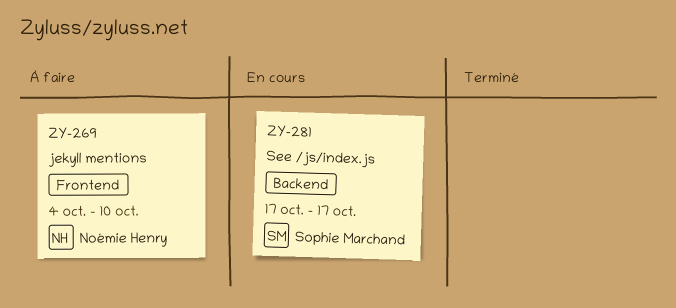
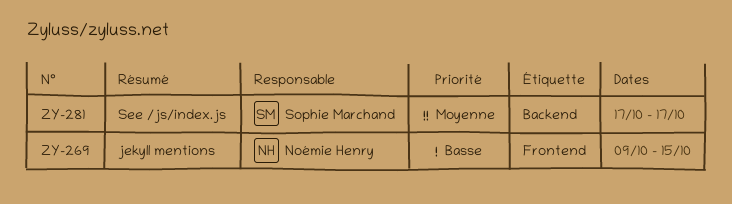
ZY-269, start: Oct 4 -> Oct 9
ZY-269, due: Oct 10 -> Oct 15

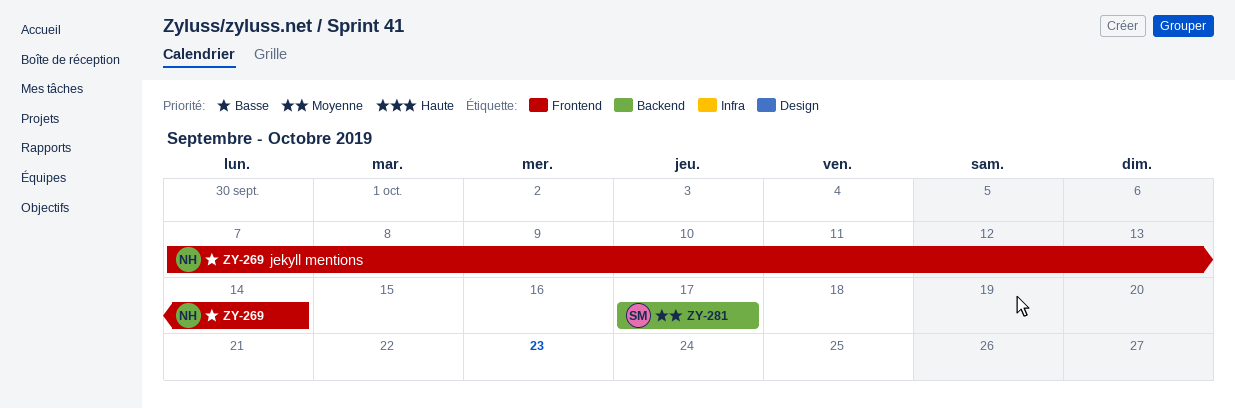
ZY-269, start: Oct 9 -> Oct 7
ZY-269, due: Oct 15 -> Oct 14

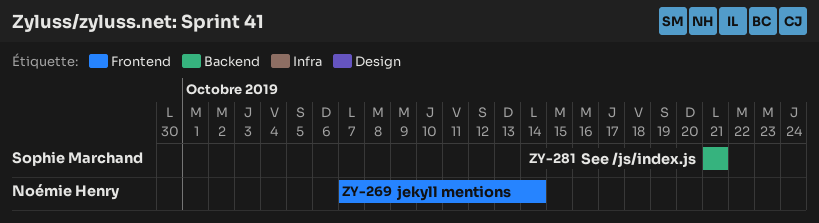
ZY-281, start: Oct 17 -> Oct 21
ZY-281, due: Oct 17 -> Oct 21

